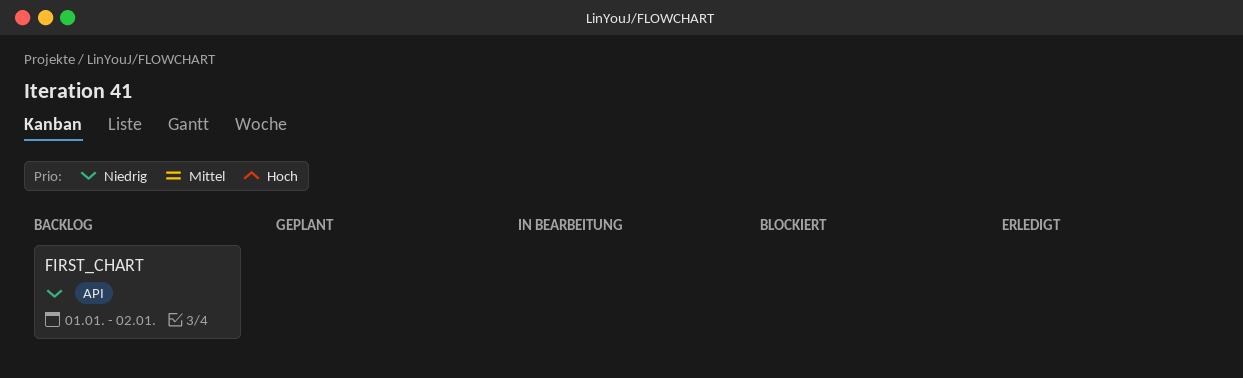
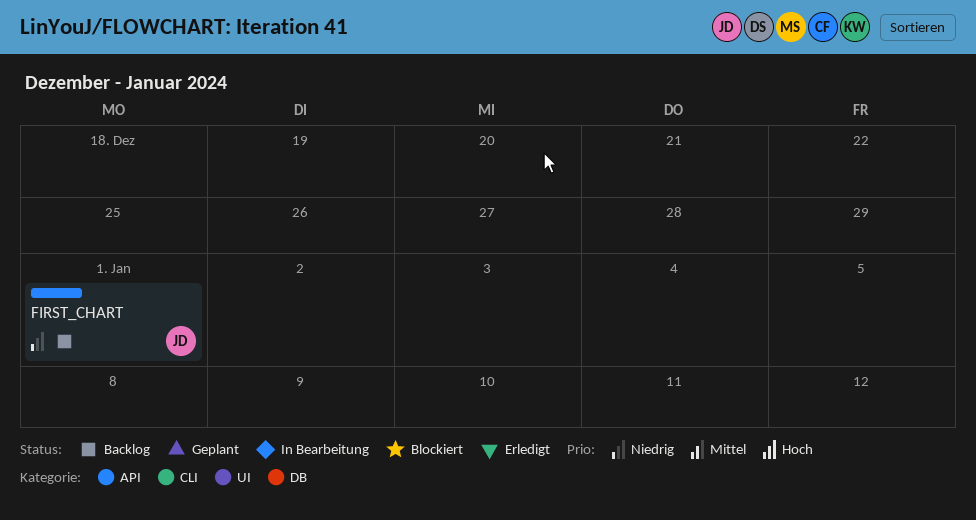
FIRST_CHART, due: Jan 2 -> Jan 1

